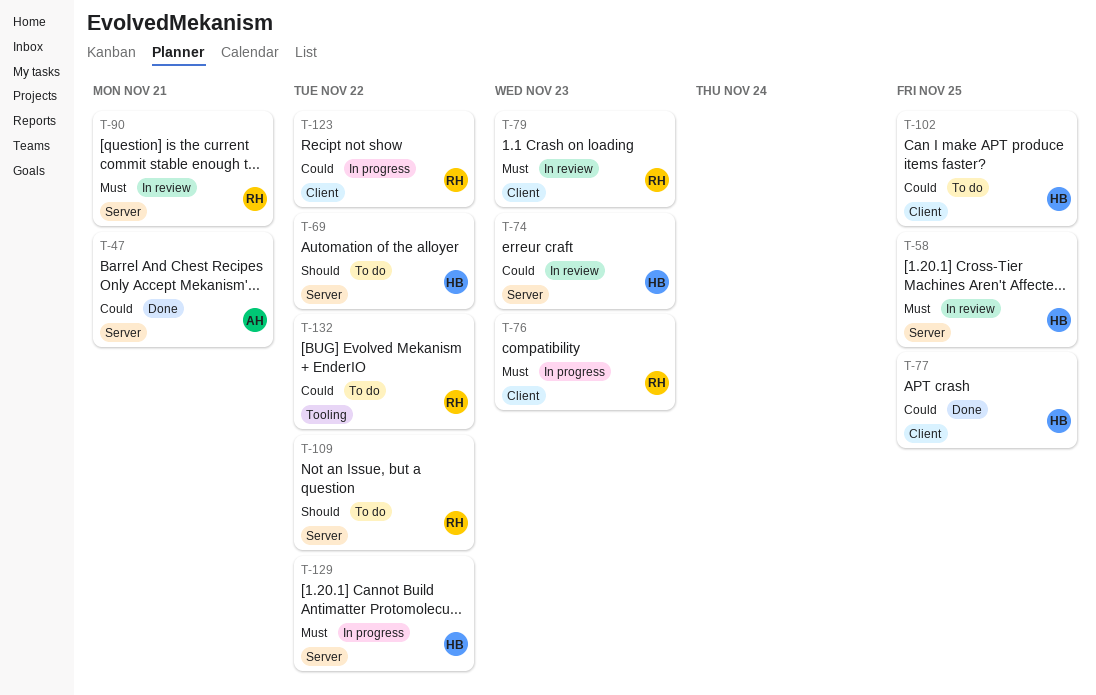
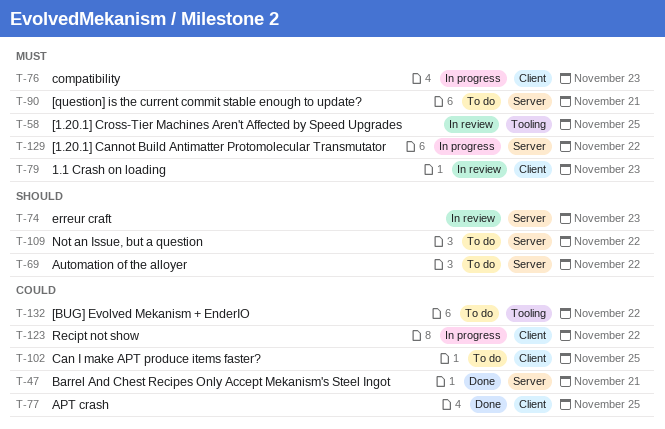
T-58, label: Server -> Tooling
T-74, priority: Could -> Should
T-90, status: In review -> To do

